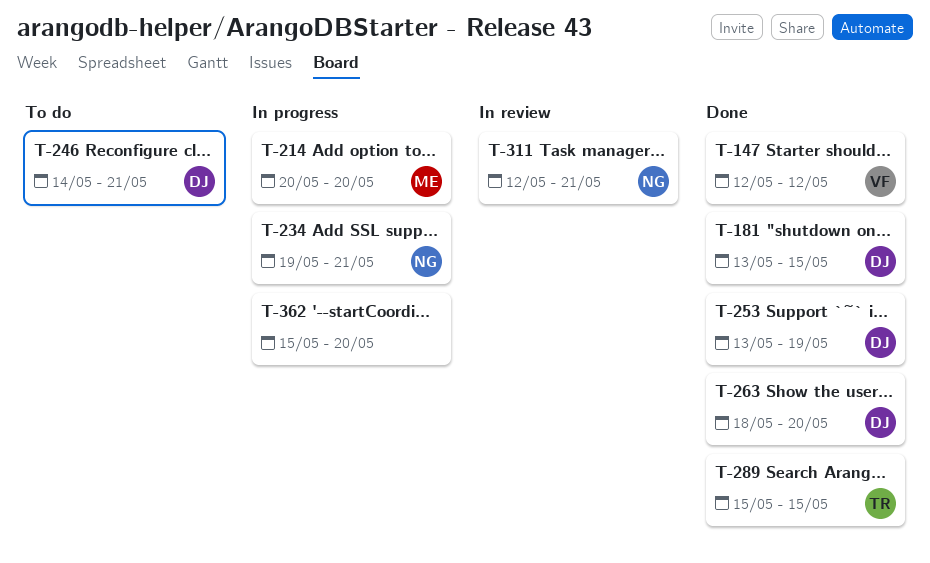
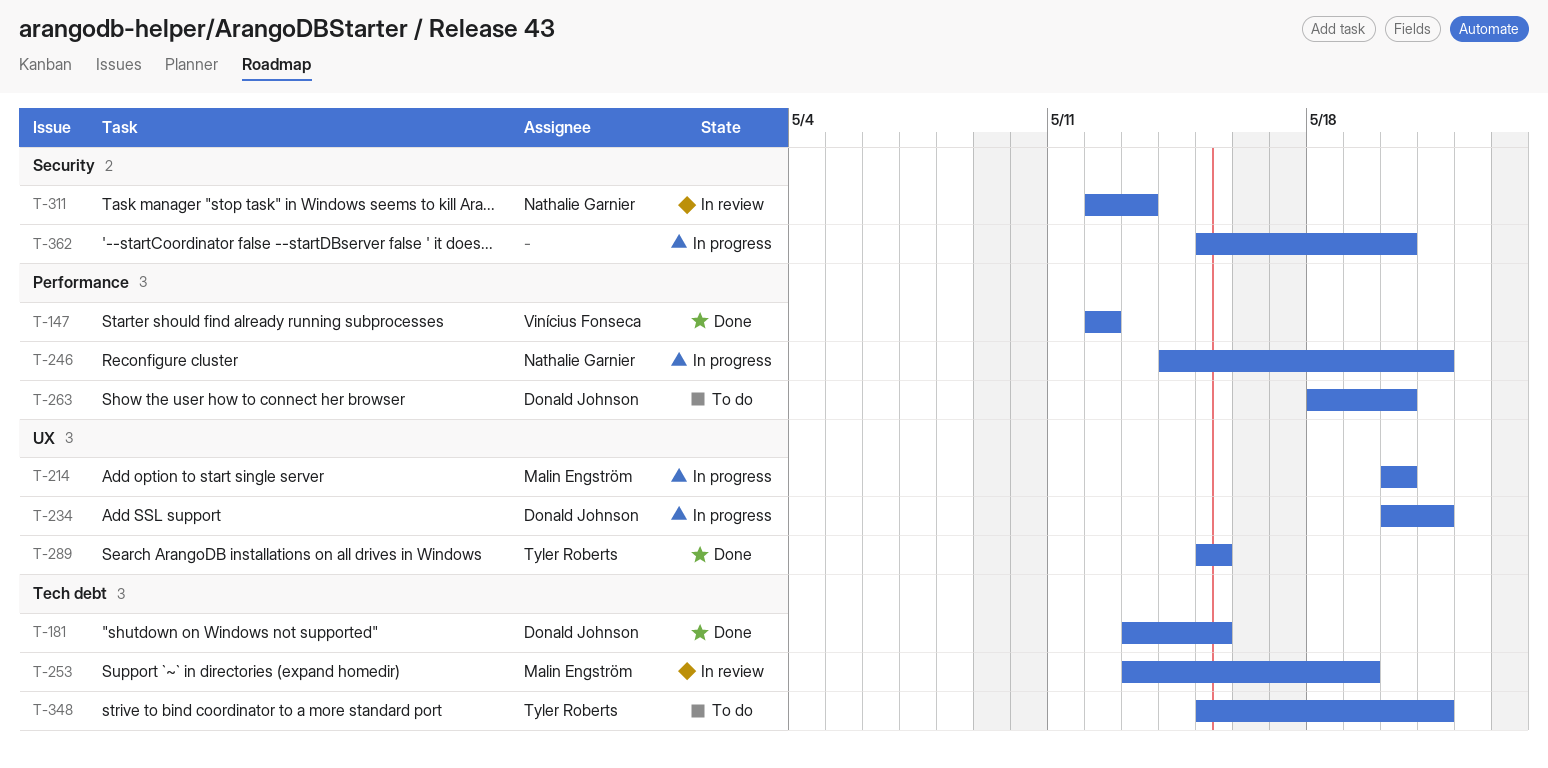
T-234, owner: Nathalie Garnier -> Donald Johnson
T-234, start: May 19 -> May 20
T-246, status: To do -> In progress
T-246, owner: Donald Johnson -> Nathalie Garnier
T-253, status: Done -> In review
T-253, owner: Donald Johnson -> Malin Engström
T-263, status: Done -> To do
T-311, due: May 21 -> May 13
T-348: none -> present

